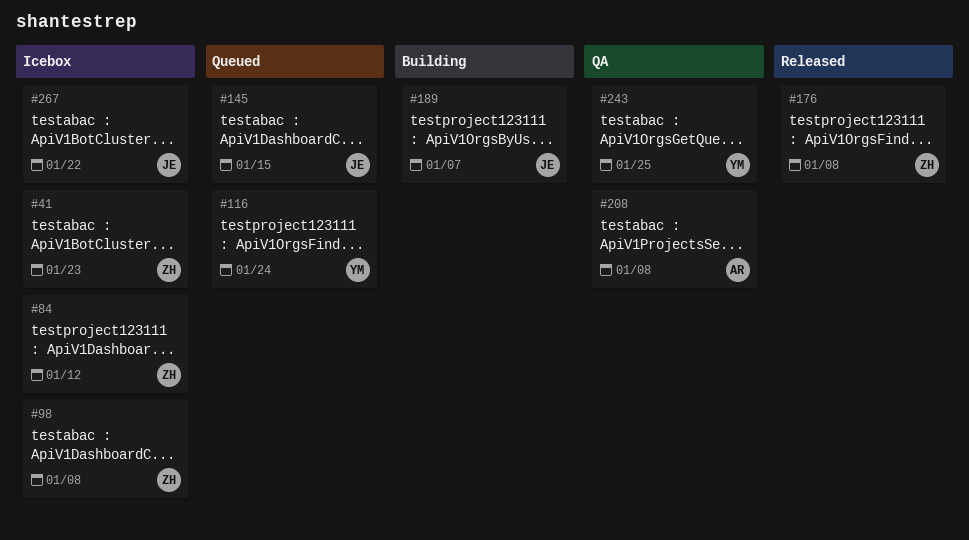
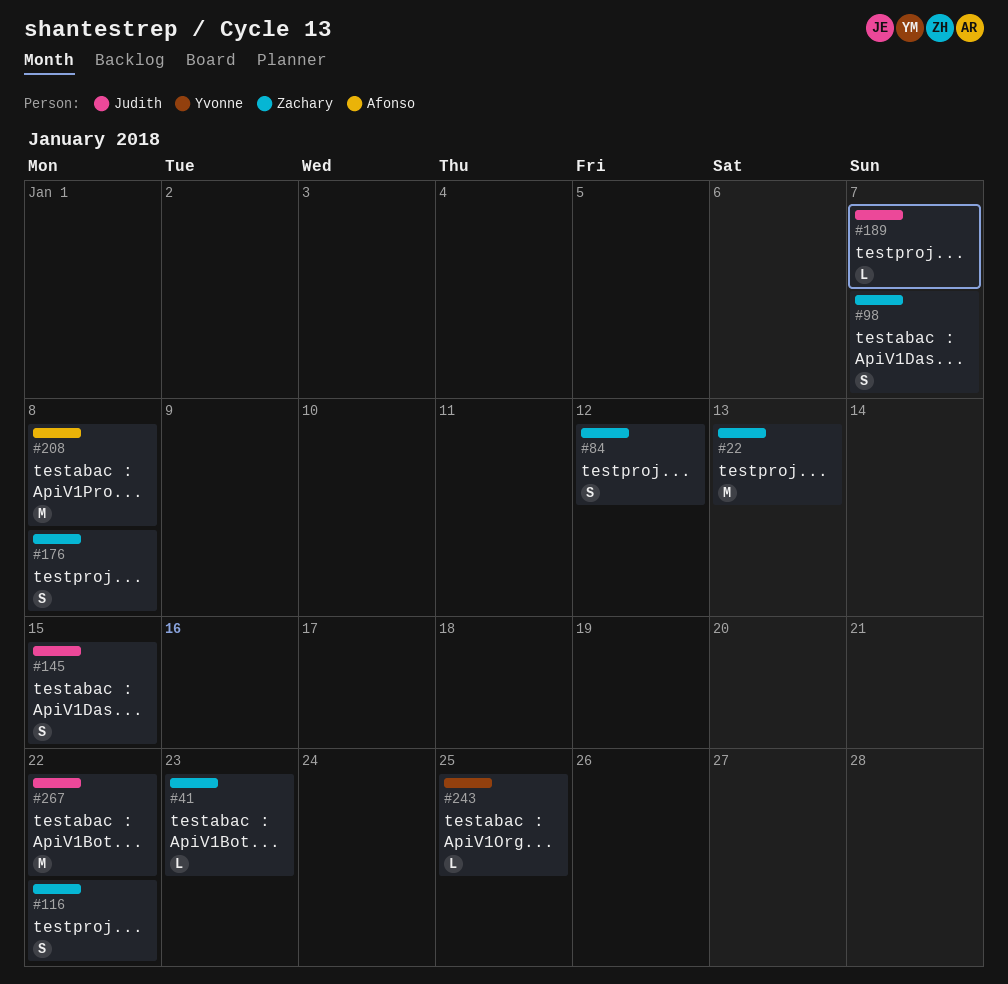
#22: none -> present
#98, due: Jan 8 -> Jan 7
#116, owner: Yvonne -> Zachary
#116, due: Jan 24 -> Jan 22

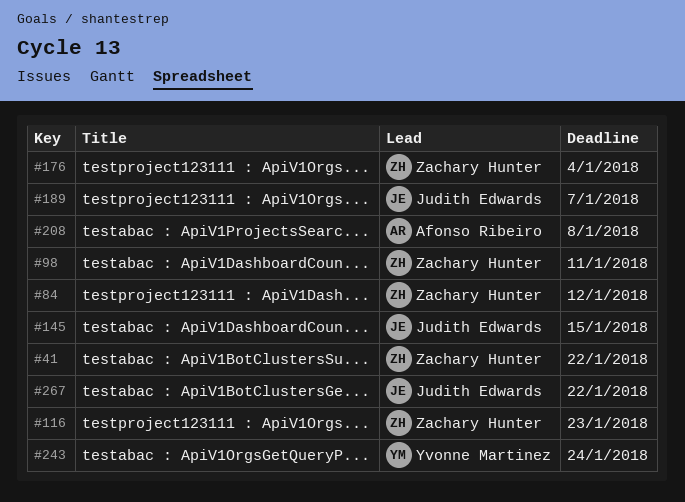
#22: present -> none
#41, due: Jan 23 -> Jan 22
#98, due: Jan 7 -> Jan 11
#116, due: Jan 22 -> Jan 23
#176, due: Jan 8 -> Jan 4
#243, due: Jan 25 -> Jan 24

